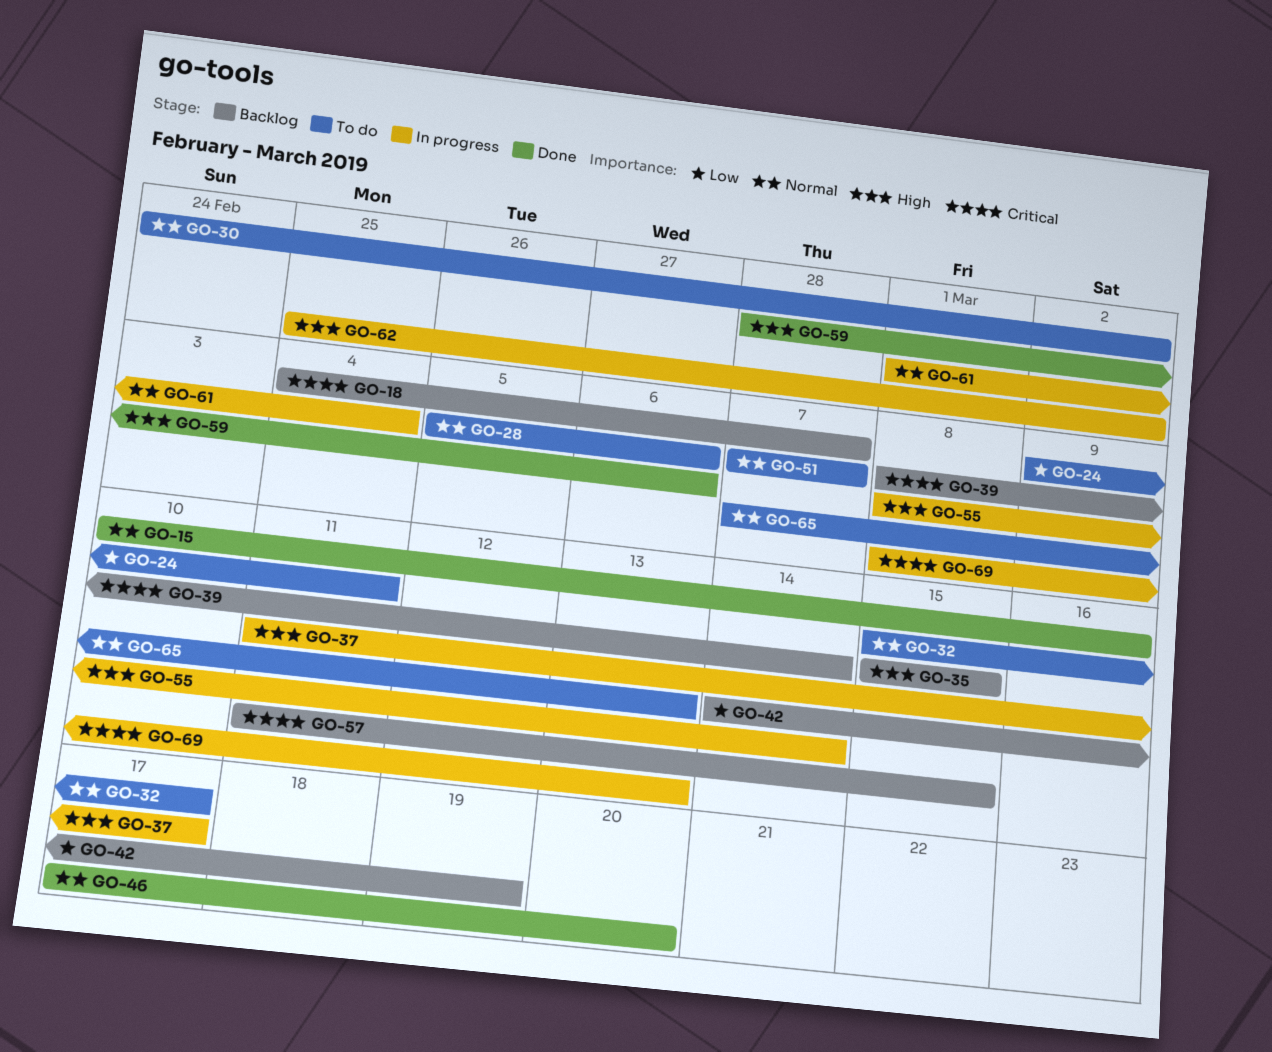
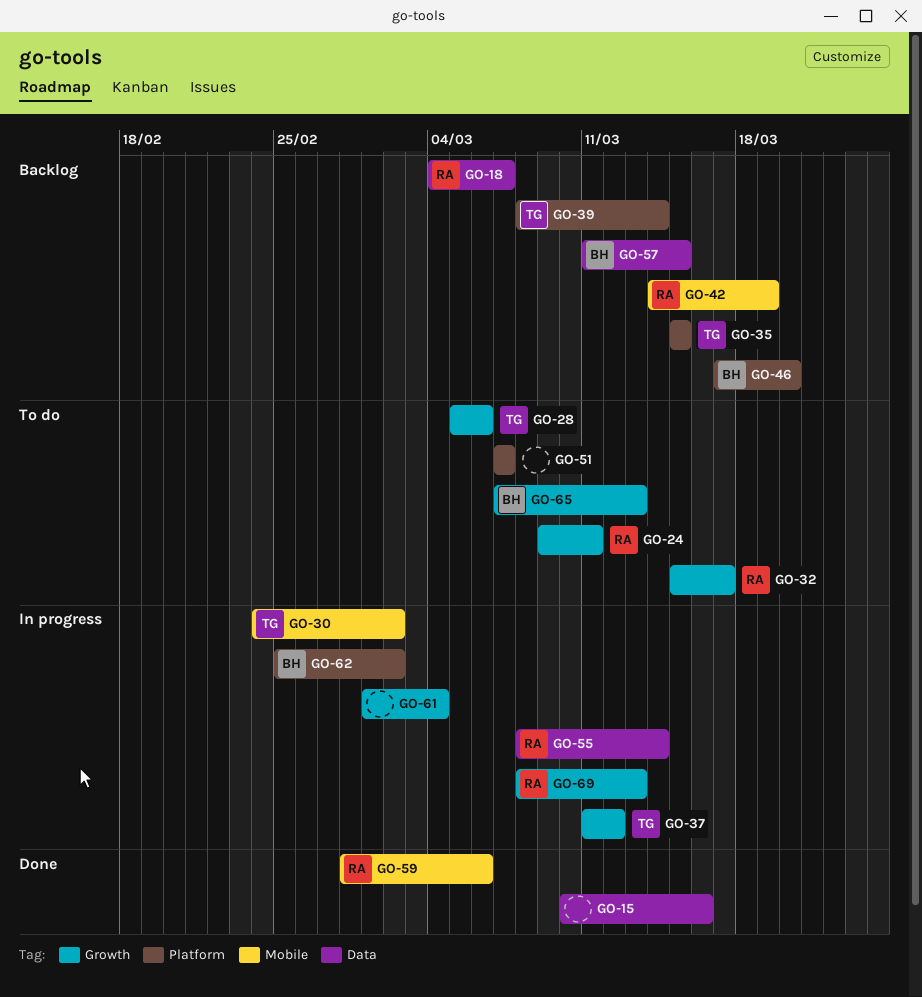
GO-30, status: To do -> In progress
GO-37, due: Mar 17 -> Mar 12
GO-46, status: Done -> Backlog

